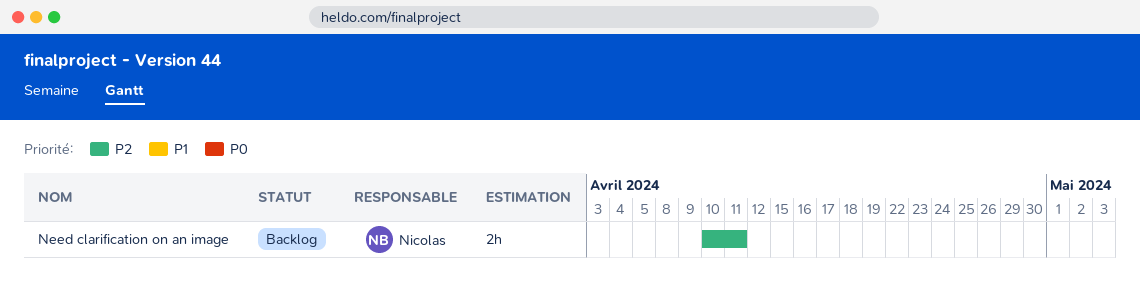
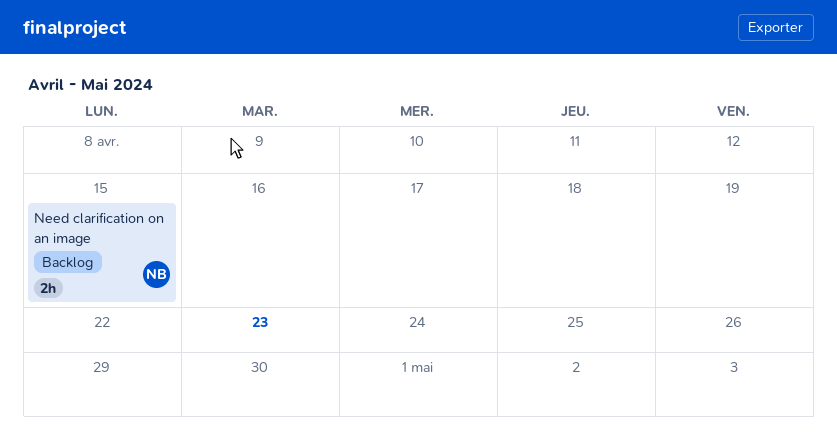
Need clarification on an image, due: Apr 11 -> Apr 15

